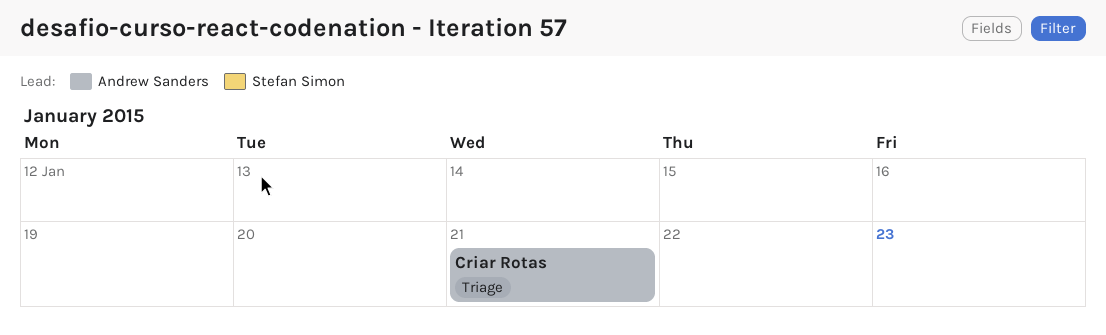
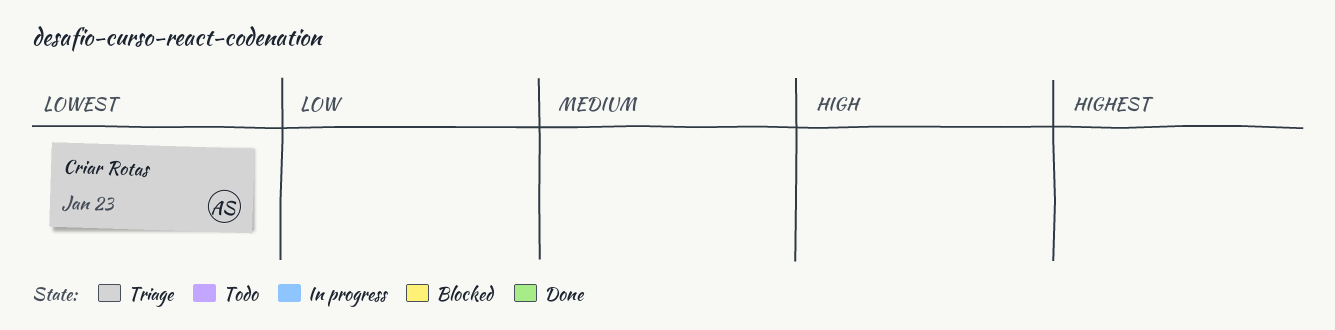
Criar Rotas, due: Jan 21 -> Jan 23

